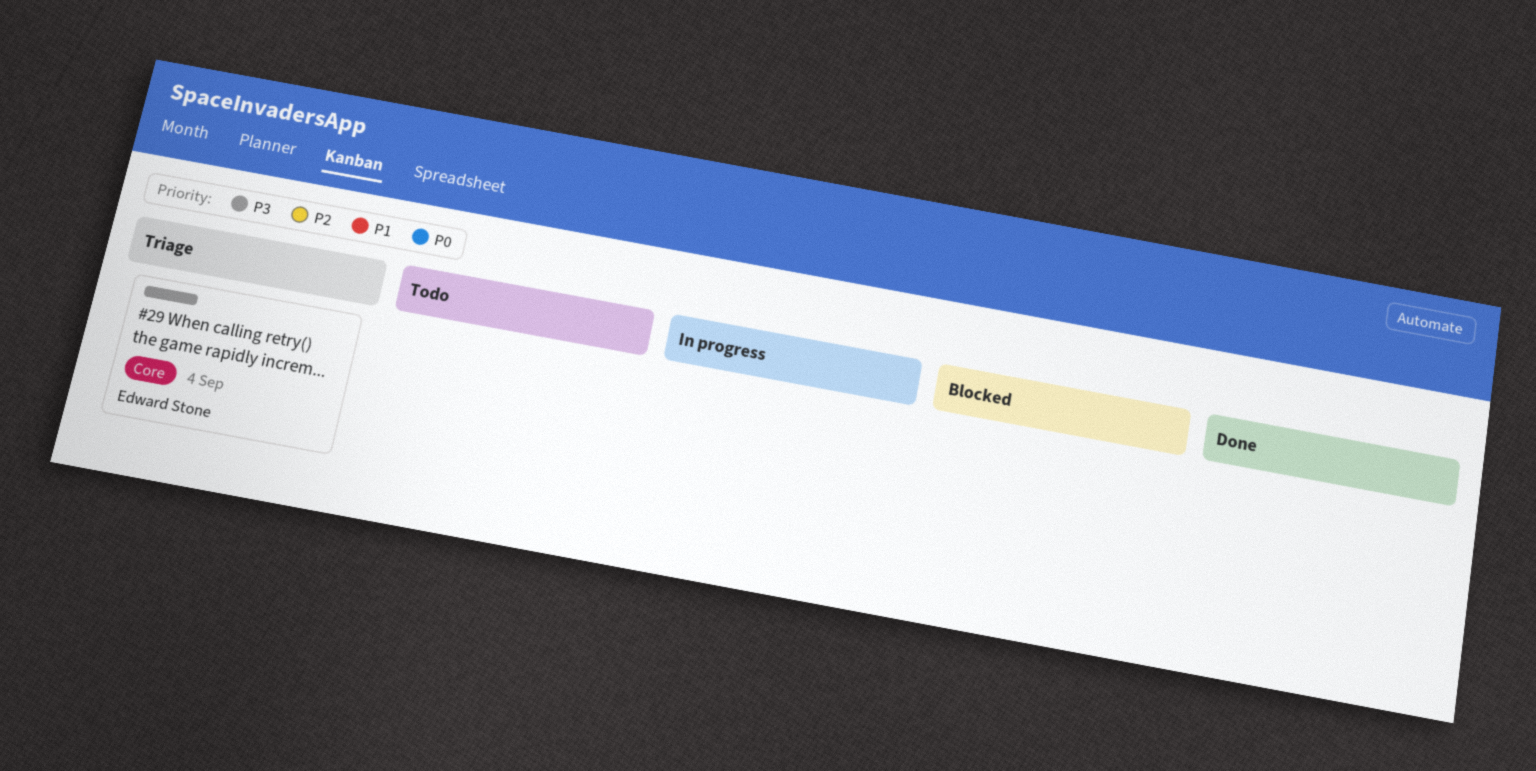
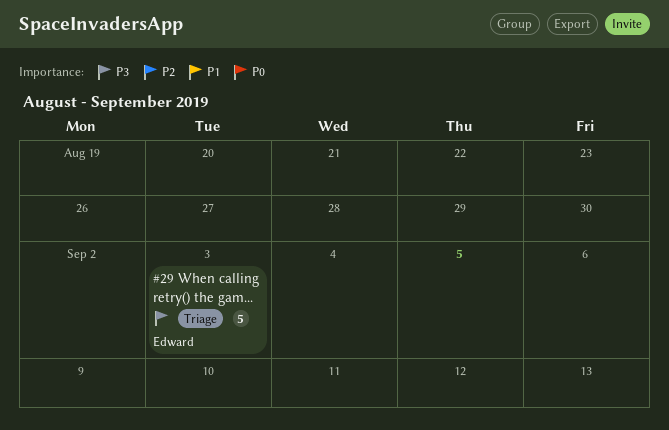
#29, due: Sep 4 -> Sep 3

